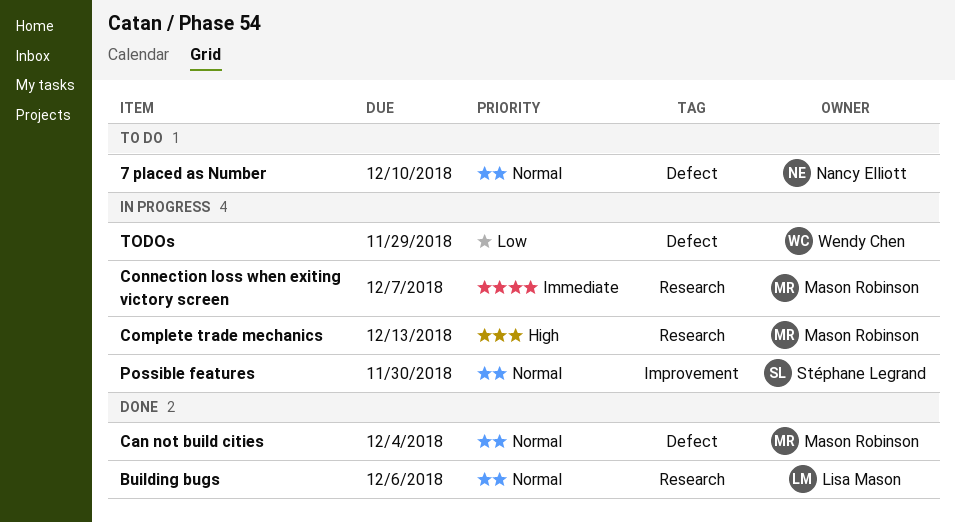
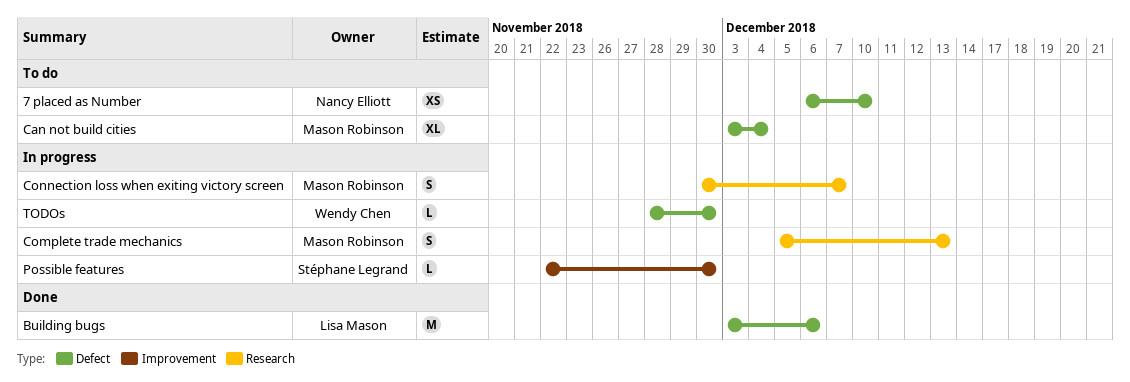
Building bugs, label: Research -> Defect
Can not build cities, status: Done -> To do
TODOs, due: Nov 29 -> Nov 30

